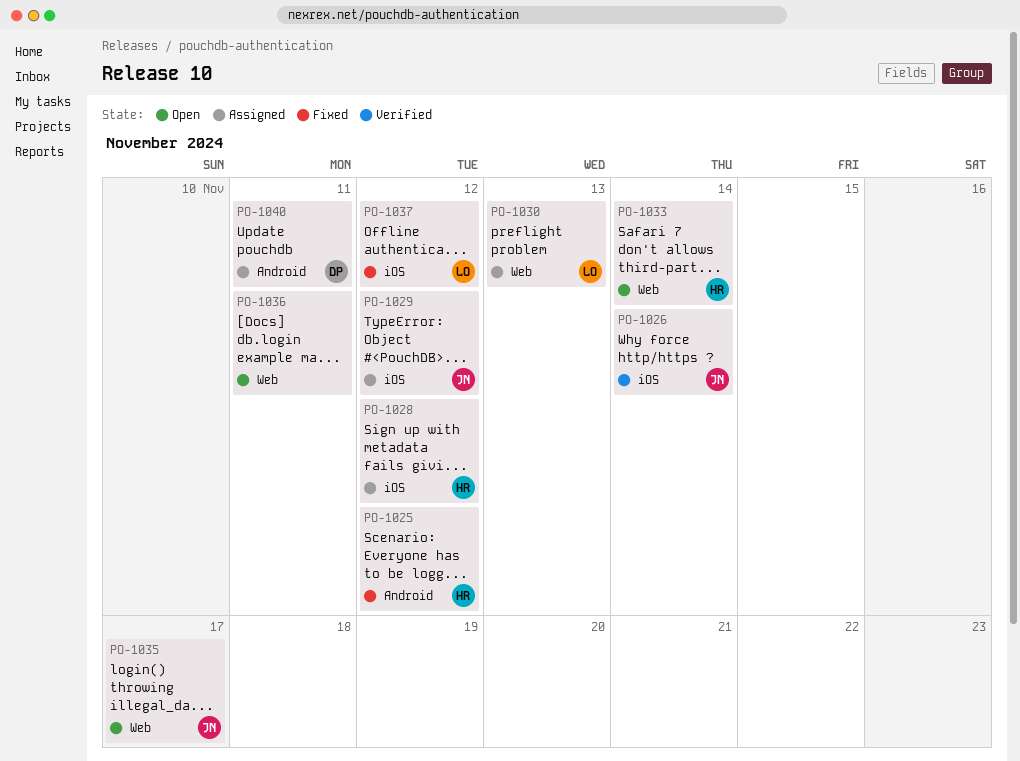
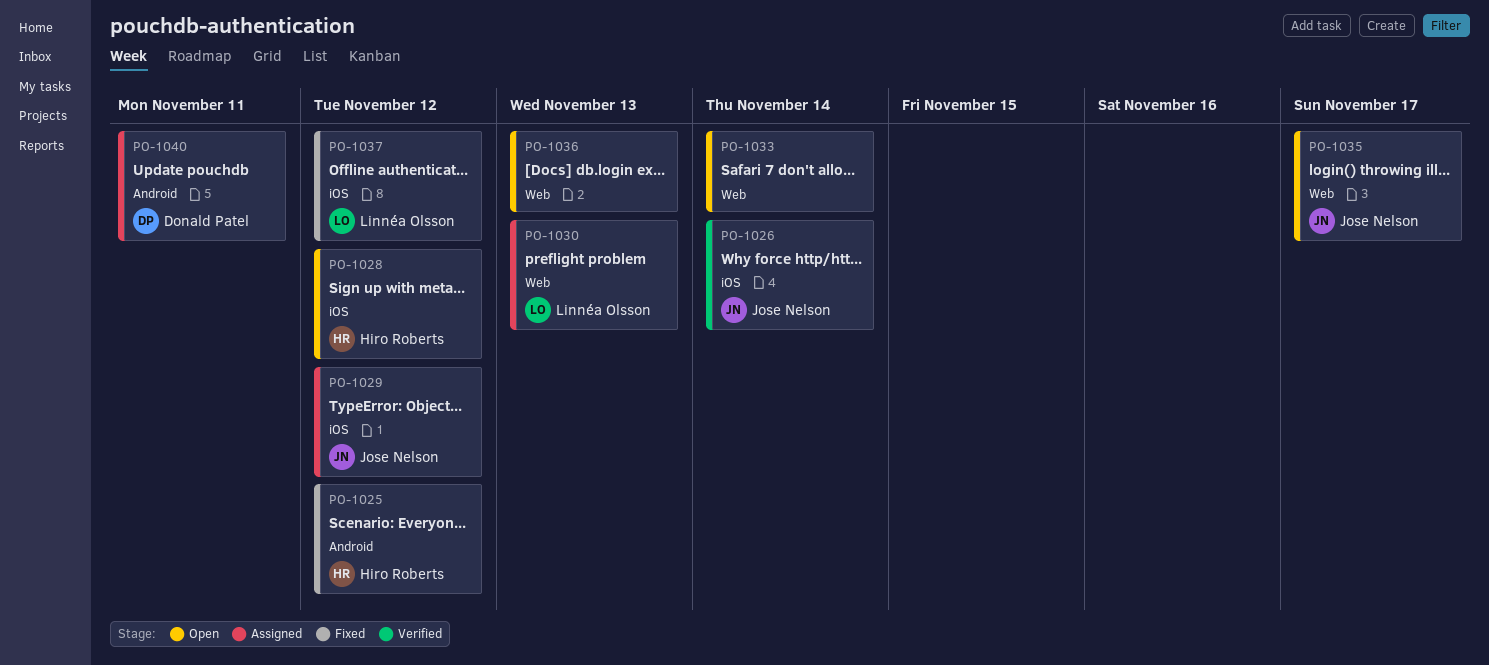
PO-1028, status: Assigned -> Open
PO-1033, owner: Hiro Roberts -> none
PO-1036, due: Nov 11 -> Nov 13

